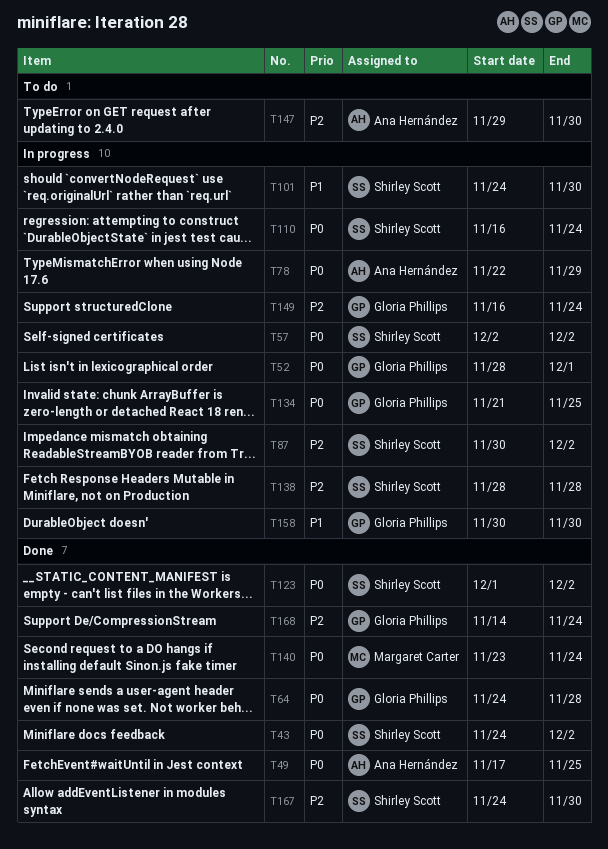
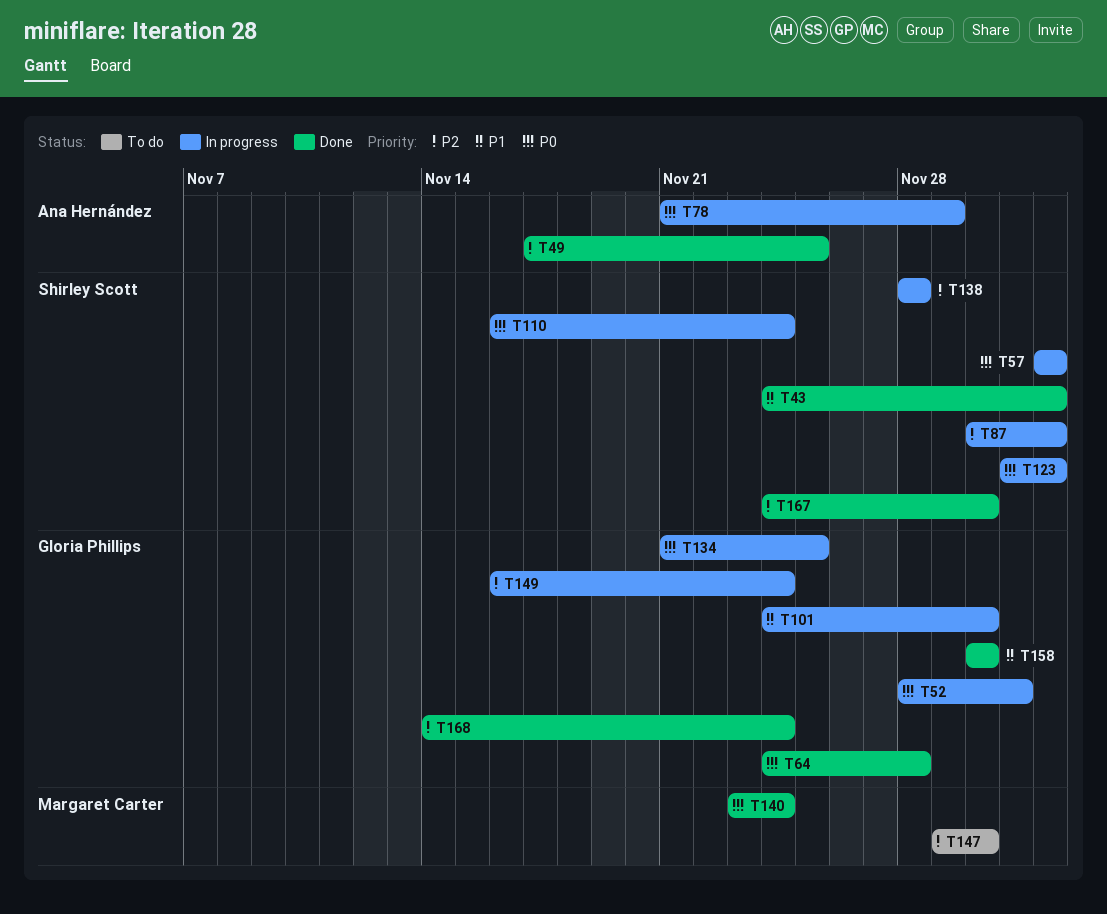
T43, priority: P0 -> P1
T49, priority: P0 -> P2
T78, start: Nov 22 -> Nov 21
T101, owner: Shirley Scott -> Gloria Phillips
T123, status: Done -> In progress
T147, owner: Ana Hernández -> Margaret Carter
T158, status: In progress -> Done

